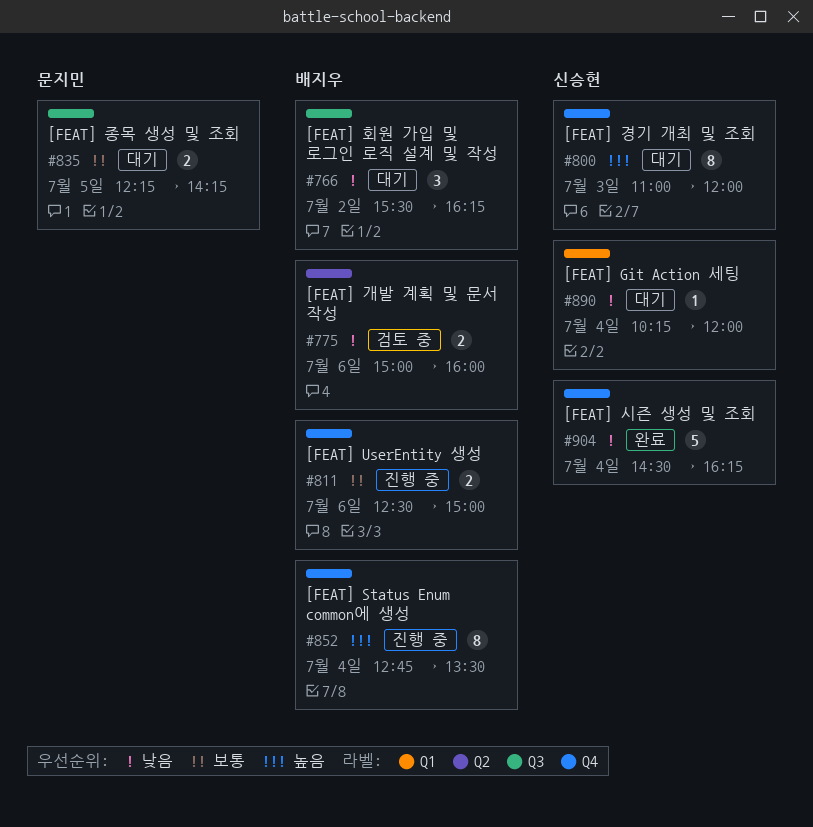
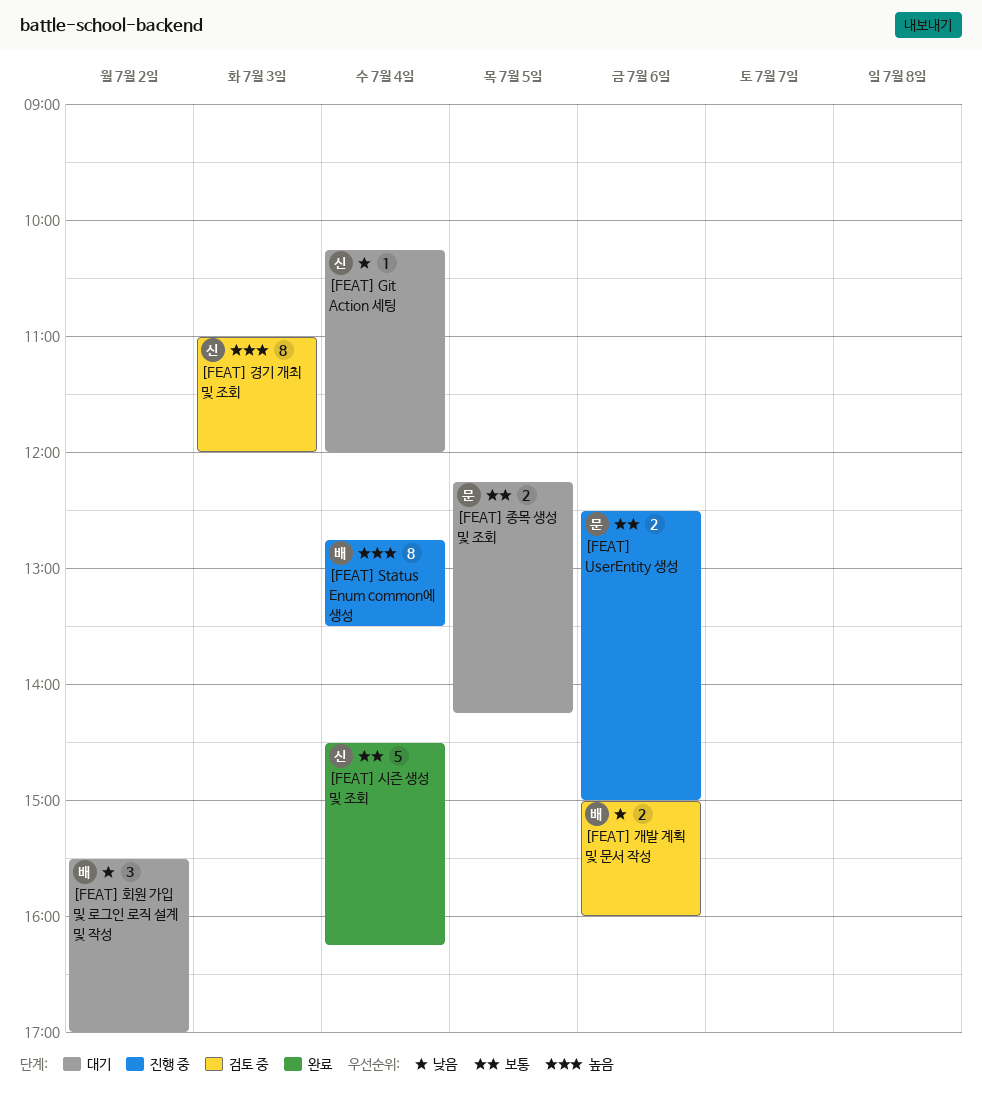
[FEAT] UserEntity 생성, owner: 배지우 -> 문지민
[FEAT] 경기 개최 및 조회, status: 대기 -> 검토 중
[FEAT] 시즌 생성 및 조회, priority: 낮음 -> 보통
[FEAT] 회원 가입 및 로그인 로직 설계 및 작성, ends: 16:15 -> 17:00

